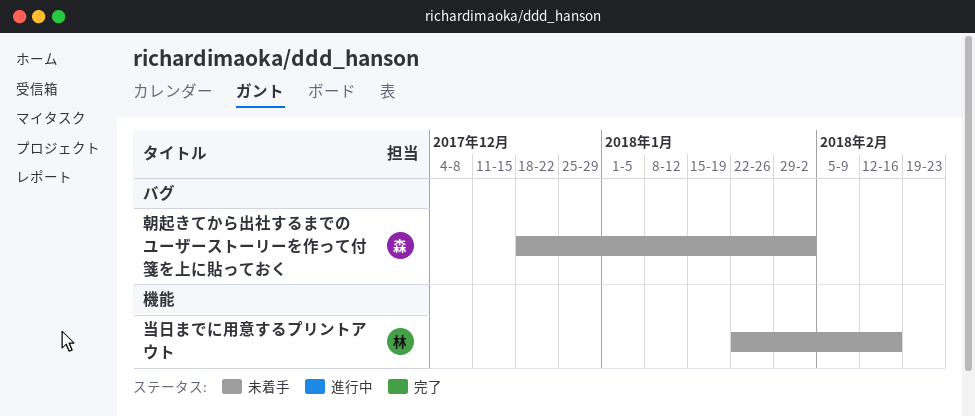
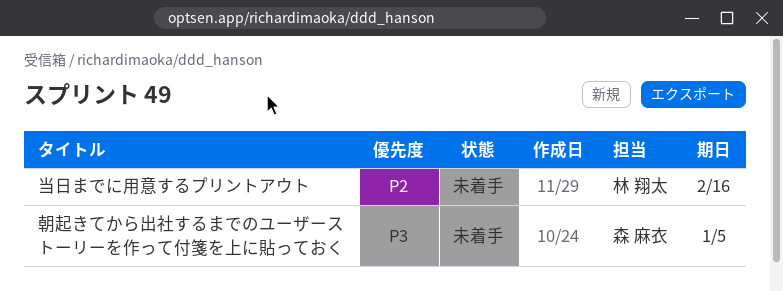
朝起きてから出社するまでのユーザーストーリーを作って付箋を上に貼っておく, due: Feb 2 -> Jan 5

